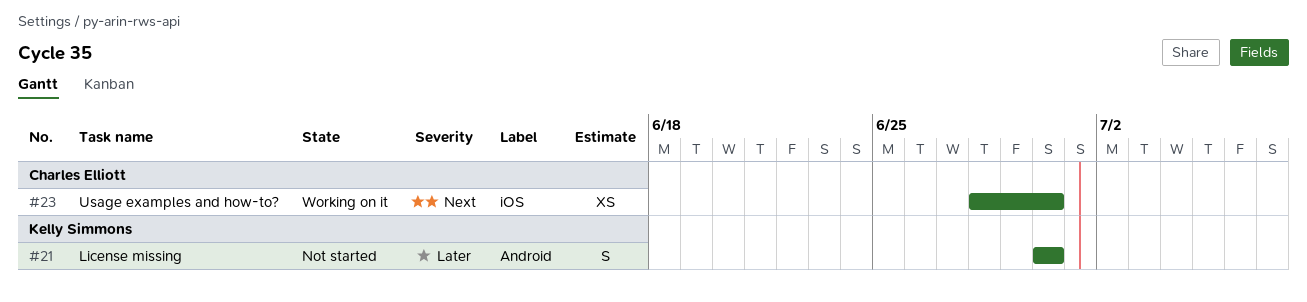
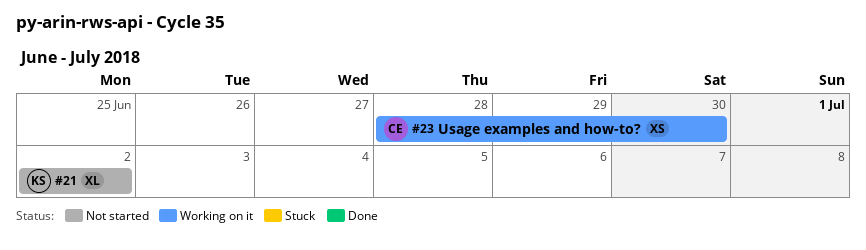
#21, estimate: S -> XL
#21, start: Jun 30 -> Jul 2
#21, due: Jun 30 -> Jul 2

